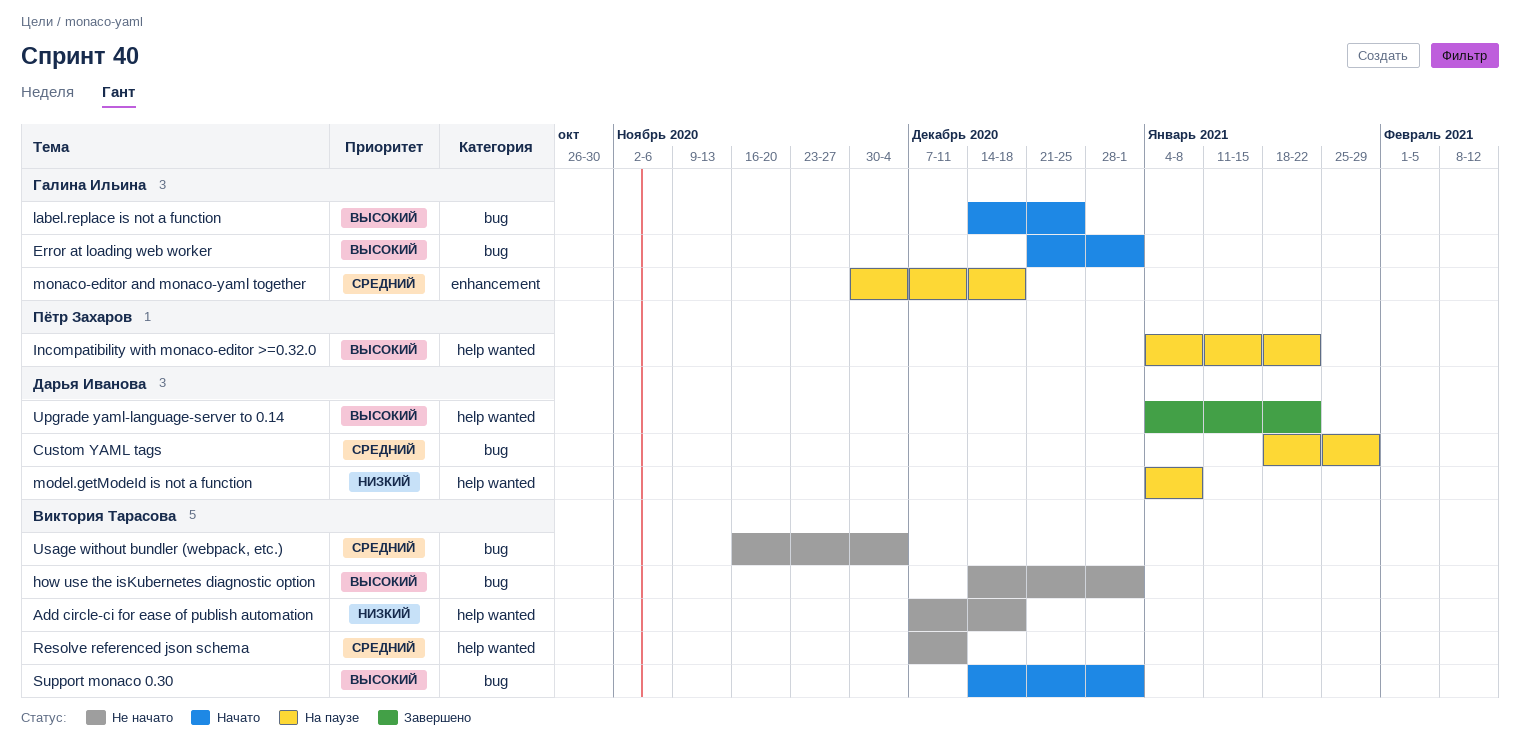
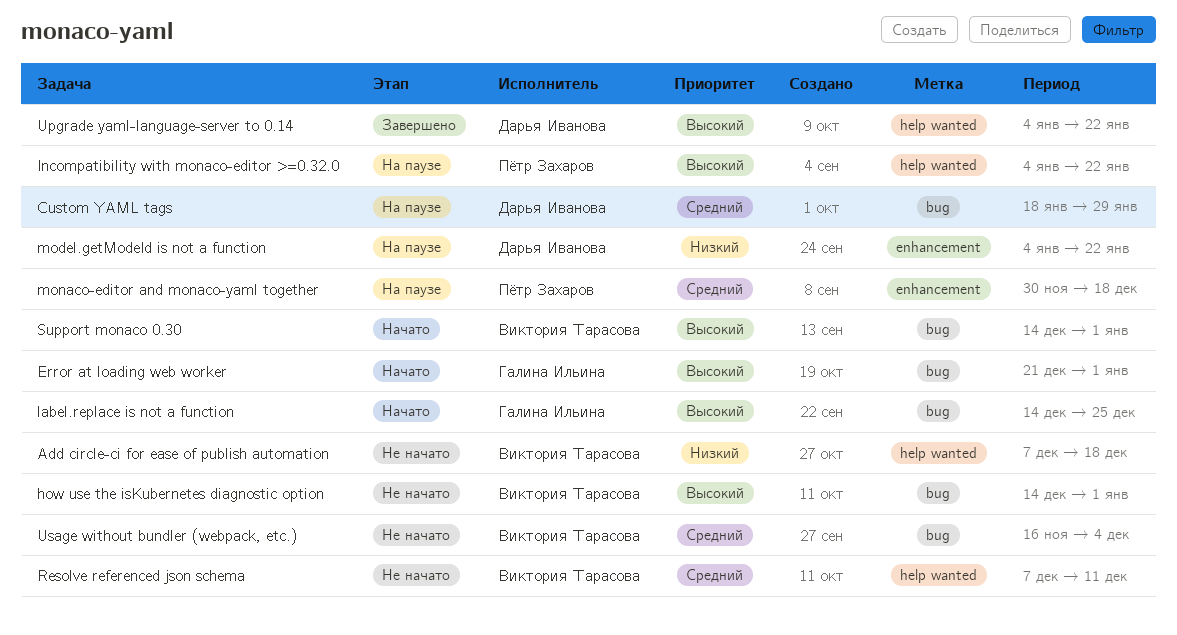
model.getModeId is not a function, label: help wanted -> enhancement
model.getModeId is not a function, due: Jan 8 -> Jan 22
monaco-editor and monaco-yaml together, owner: Галина Ильина -> Пётр Захаров

